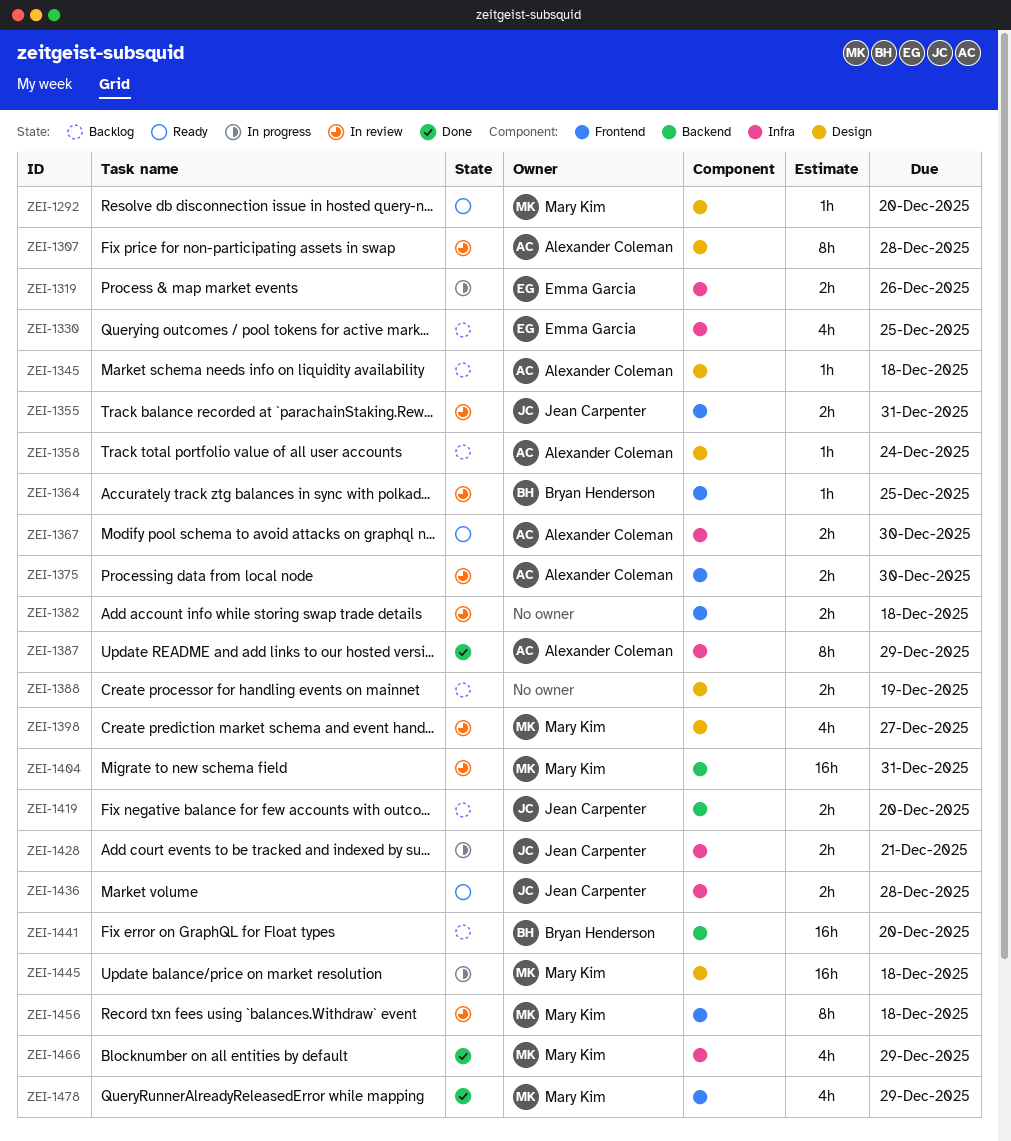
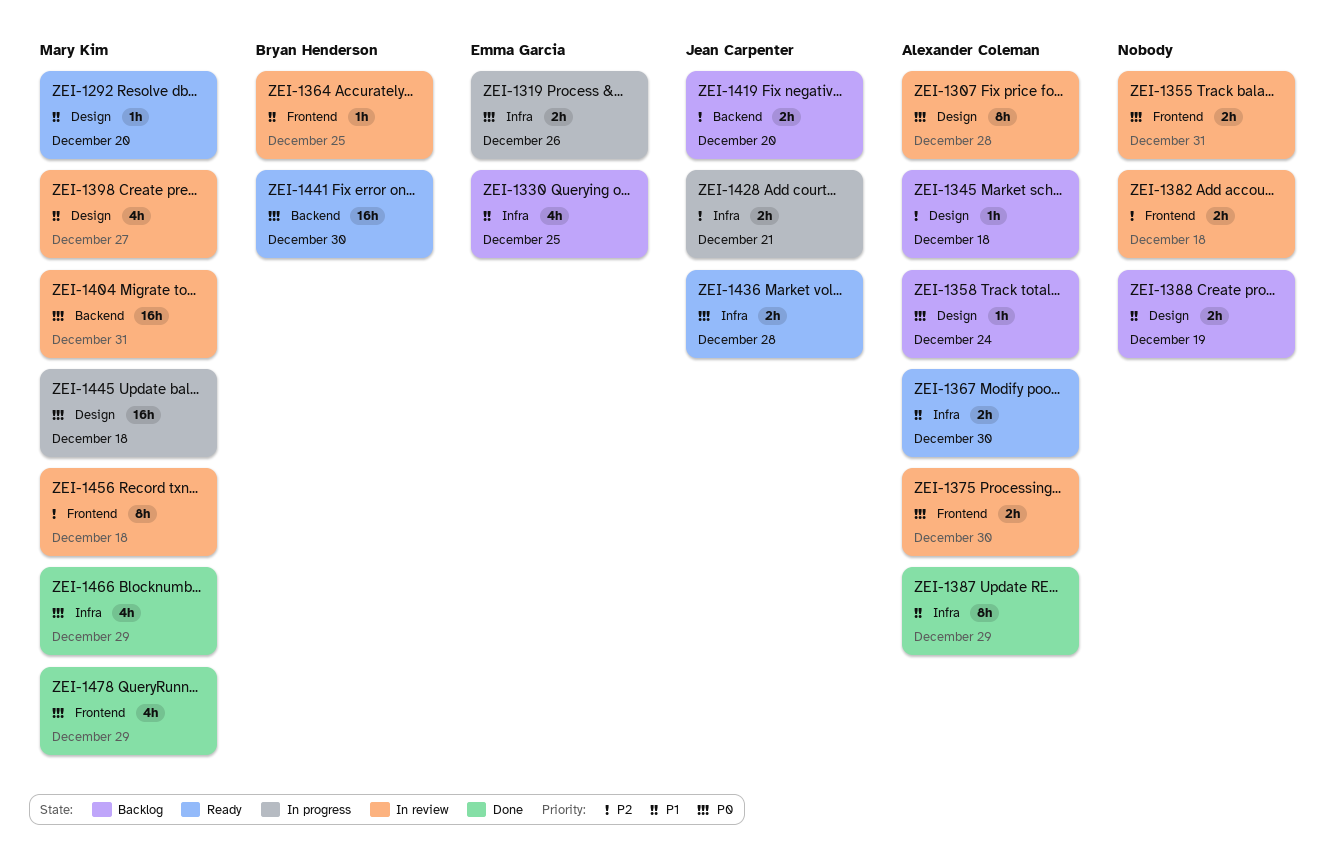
ZEI-1355, owner: Jean Carpenter -> none
ZEI-1441, status: Backlog -> Ready
ZEI-1441, due: Dec 20 -> Dec 30

